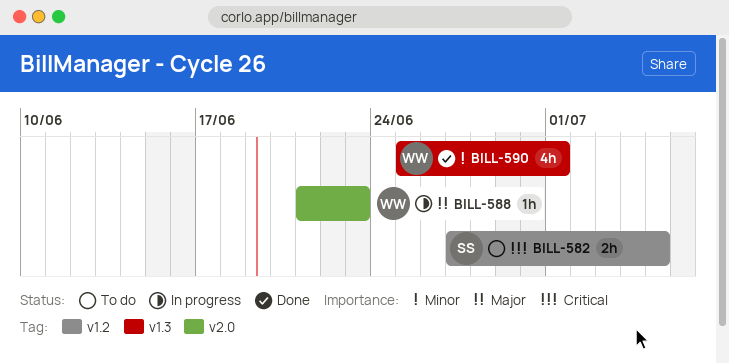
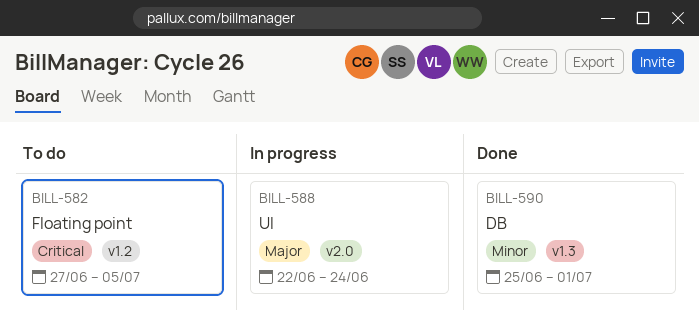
BILL-588, start: Jun 21 -> Jun 22
BILL-588, due: Jun 23 -> Jun 24

